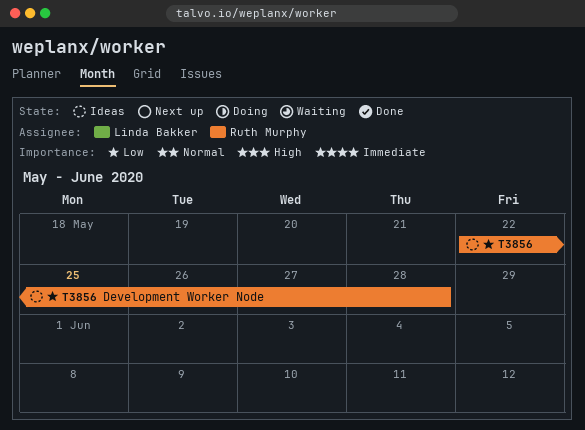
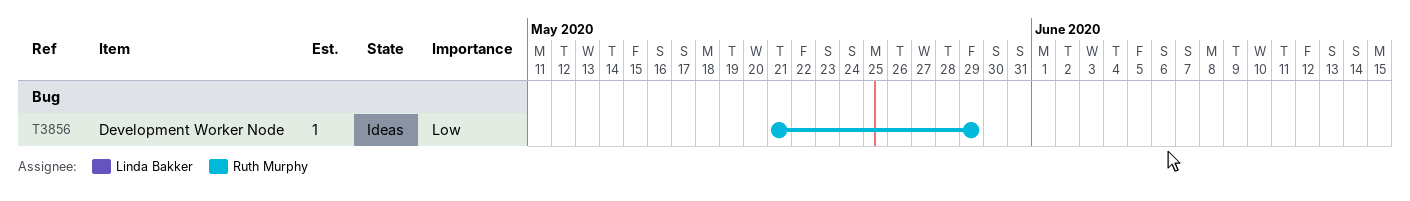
T3856, start: May 22 -> May 21
T3856, due: May 28 -> May 29

